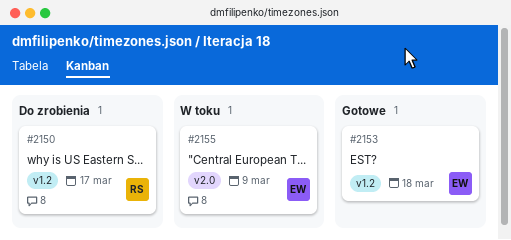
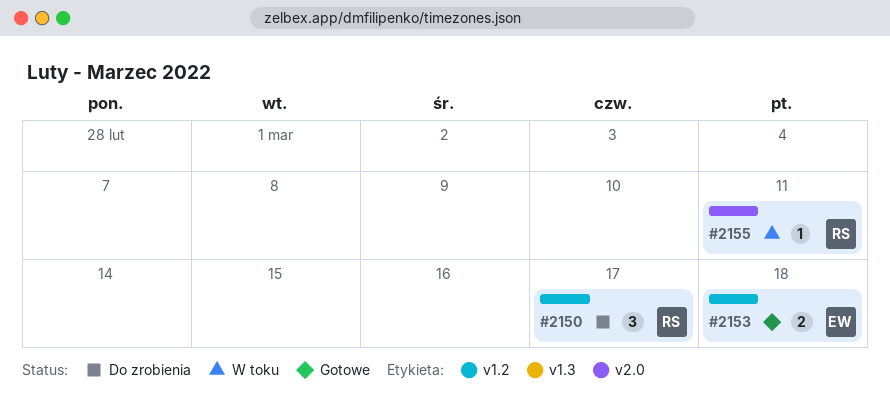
#2155, owner: EW -> RS
#2155, due: Mar 9 -> Mar 11

